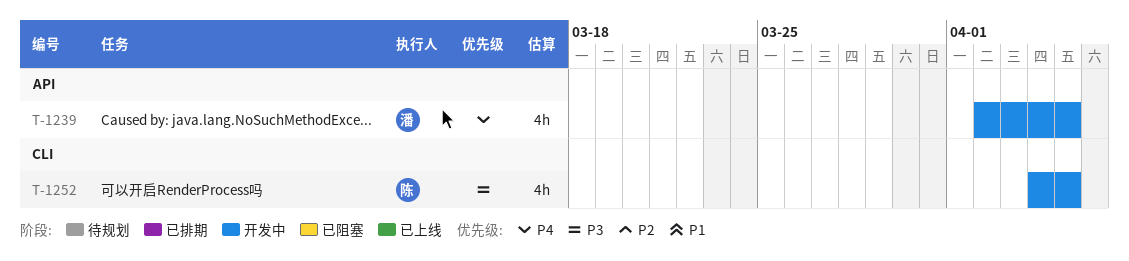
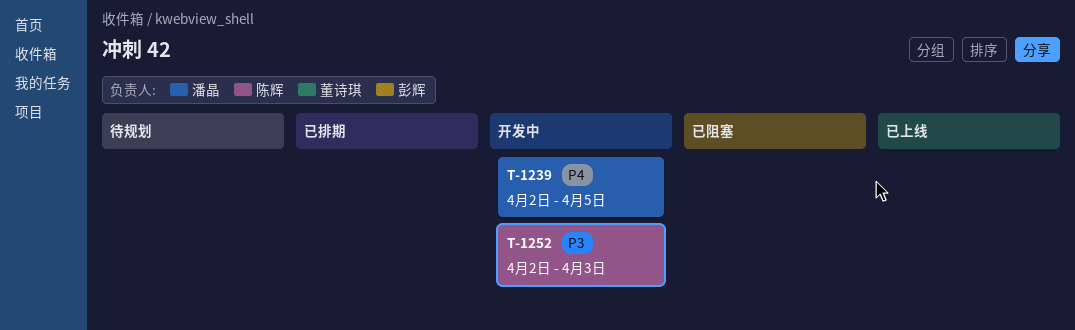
T-1252, start: Apr 4 -> Apr 2
T-1252, due: Apr 5 -> Apr 3

